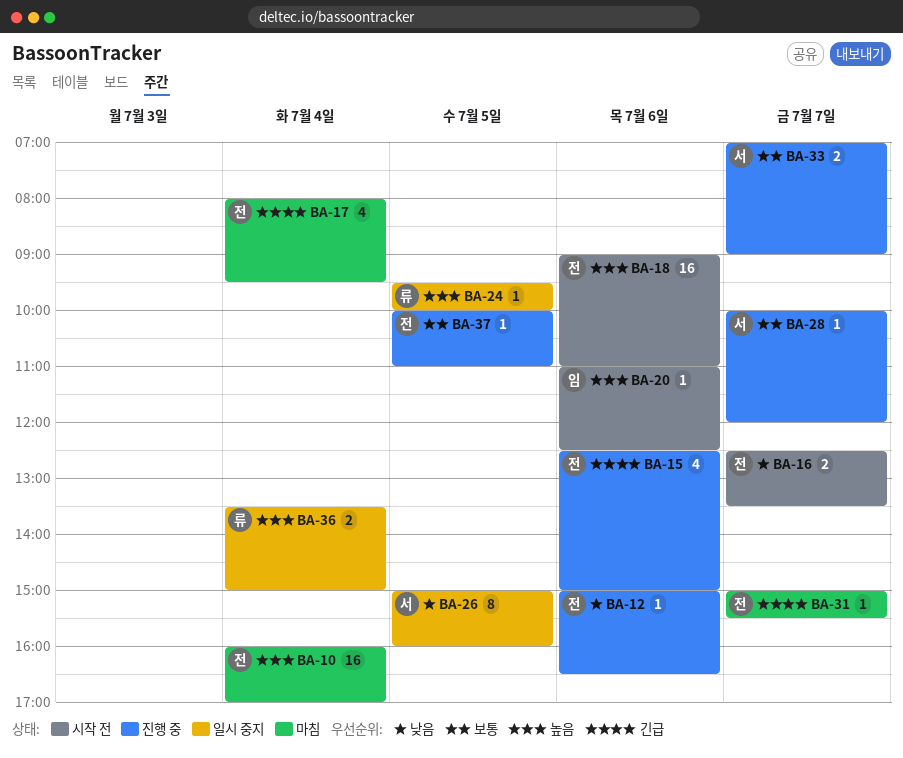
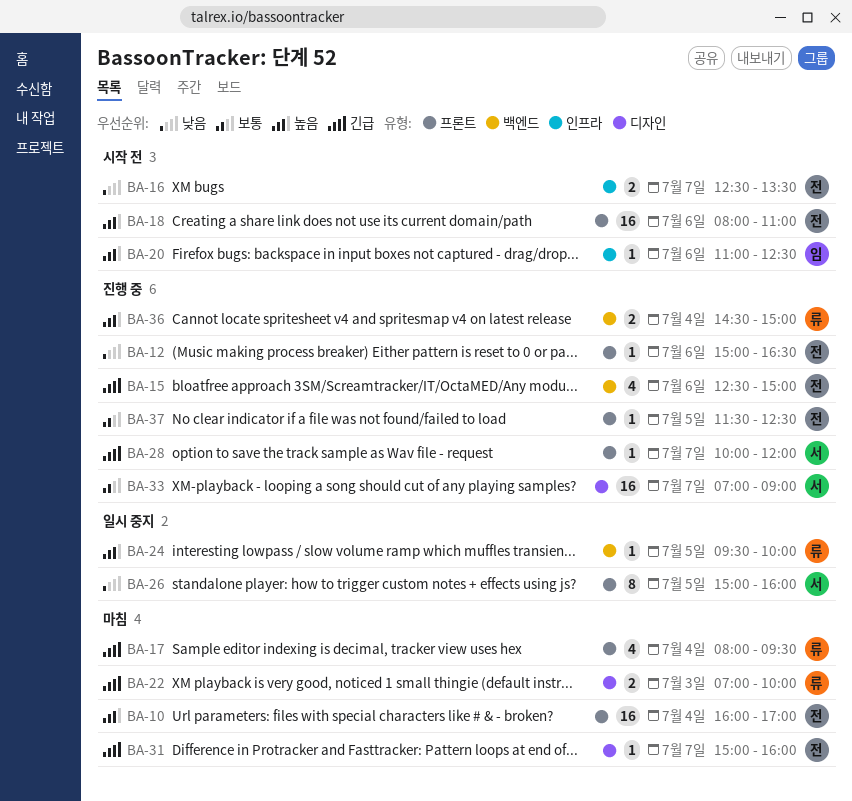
BA-17, owner: 전 -> 류
BA-18, begins: 09:00 -> 08:00
BA-22: none -> present
BA-28, priority: 보통 -> 긴급
BA-31, ends: 15:30 -> 16:00
BA-33, estimate: 2 -> 16
BA-36, status: 일시 중지 -> 진행 중
BA-36, begins: 13:30 -> 14:30
BA-37, begins: 10:00 -> 11:30
BA-37, ends: 11:00 -> 12:30

